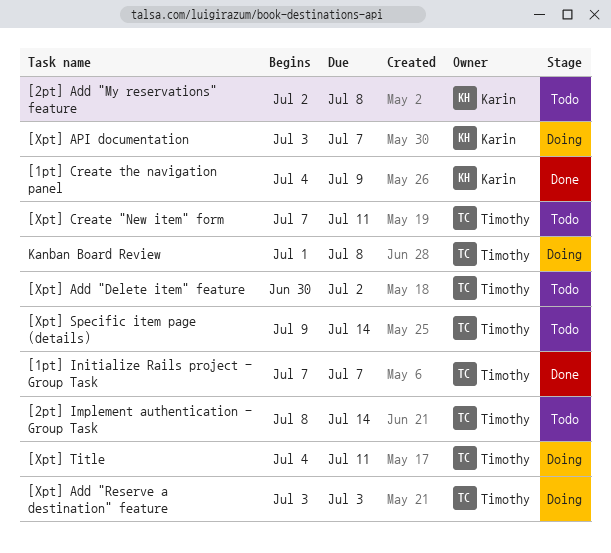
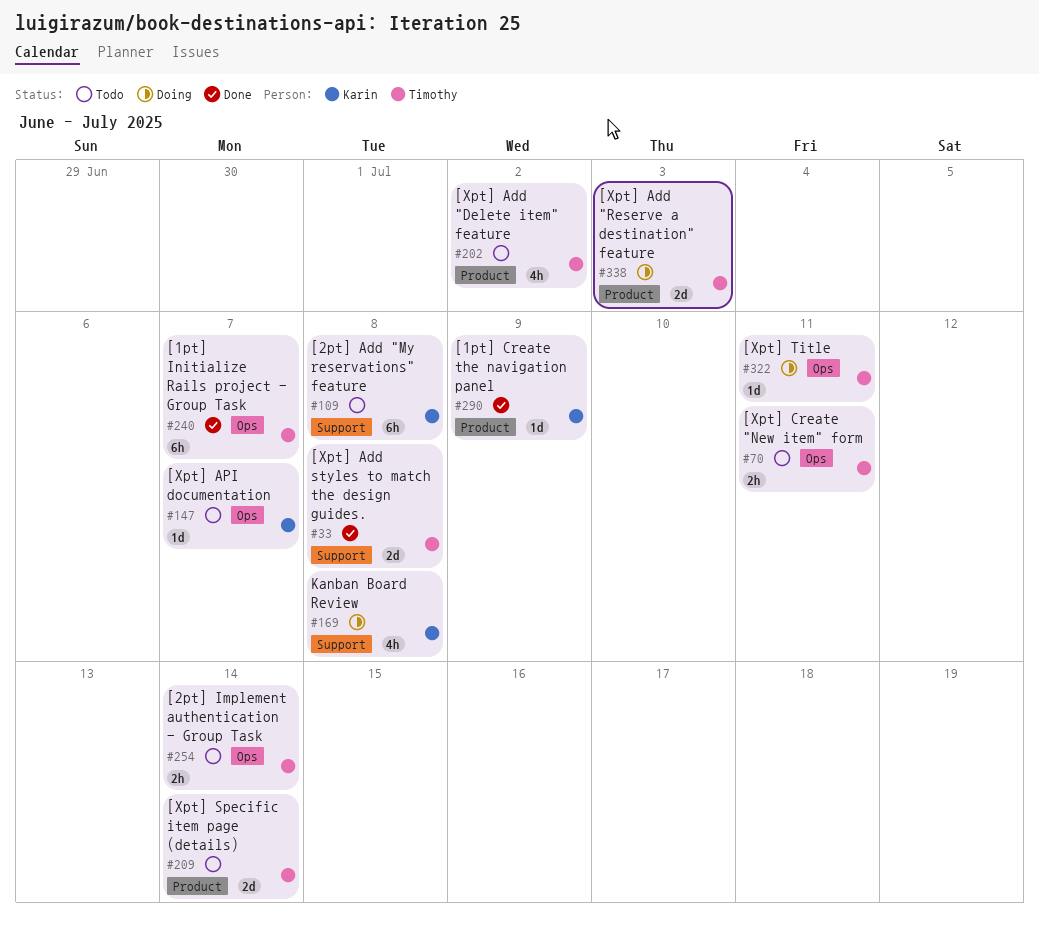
[Xpt] Add styles to match the design guides.: none -> present
[Xpt] API documentation, status: Doing -> Todo
Kanban Board Review, owner: Timothy -> Karin

